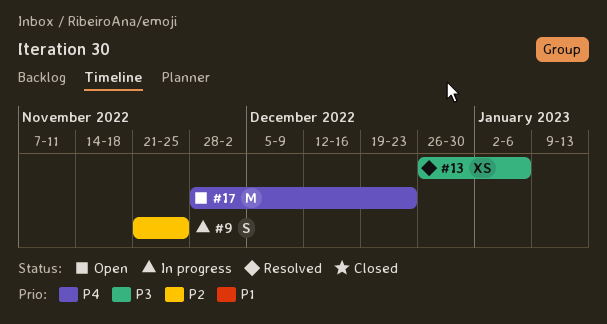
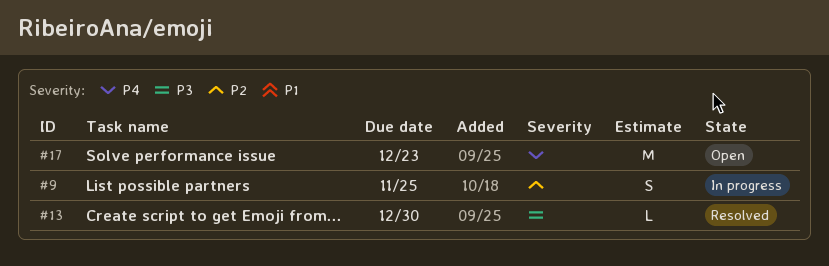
#13, estimate: XS -> L
#13, due: Jan 6 -> Dec 30

